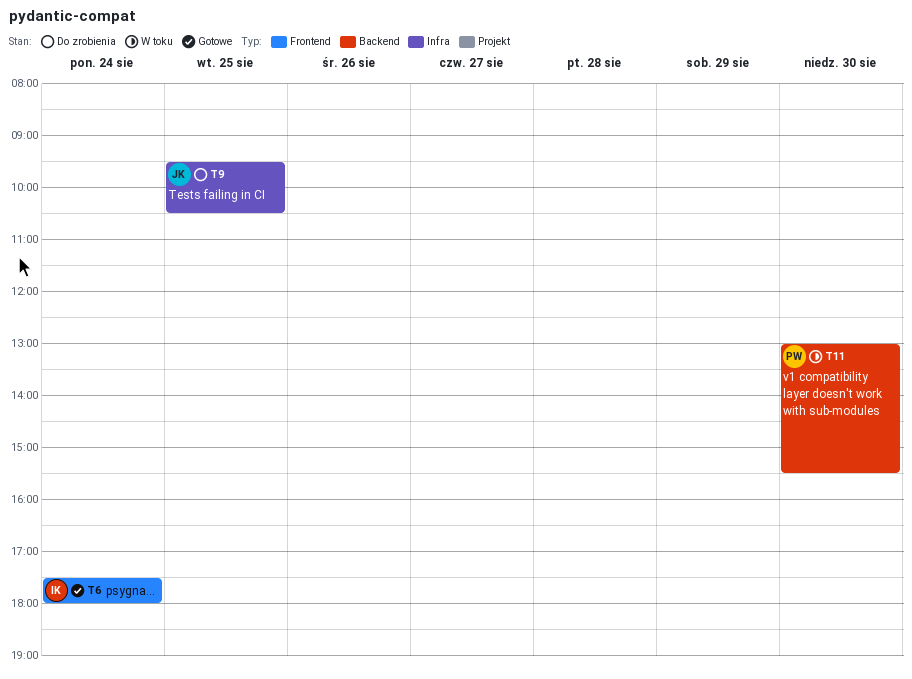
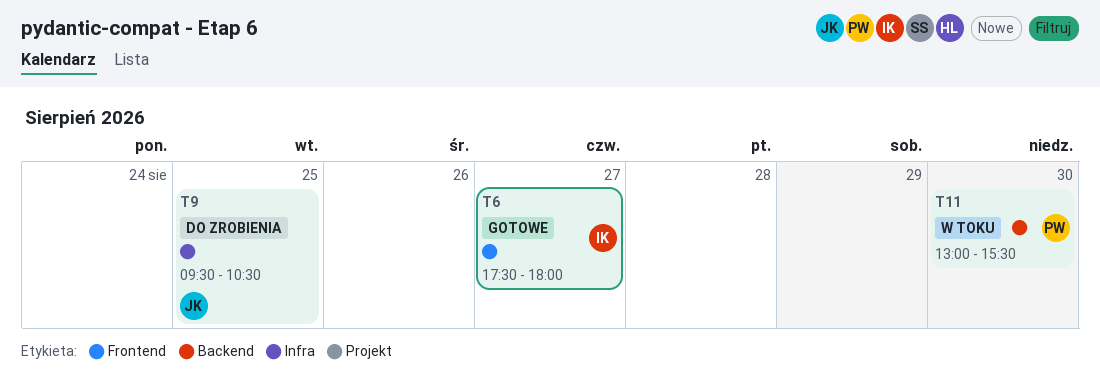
T6, day: Aug 24 -> Aug 27

